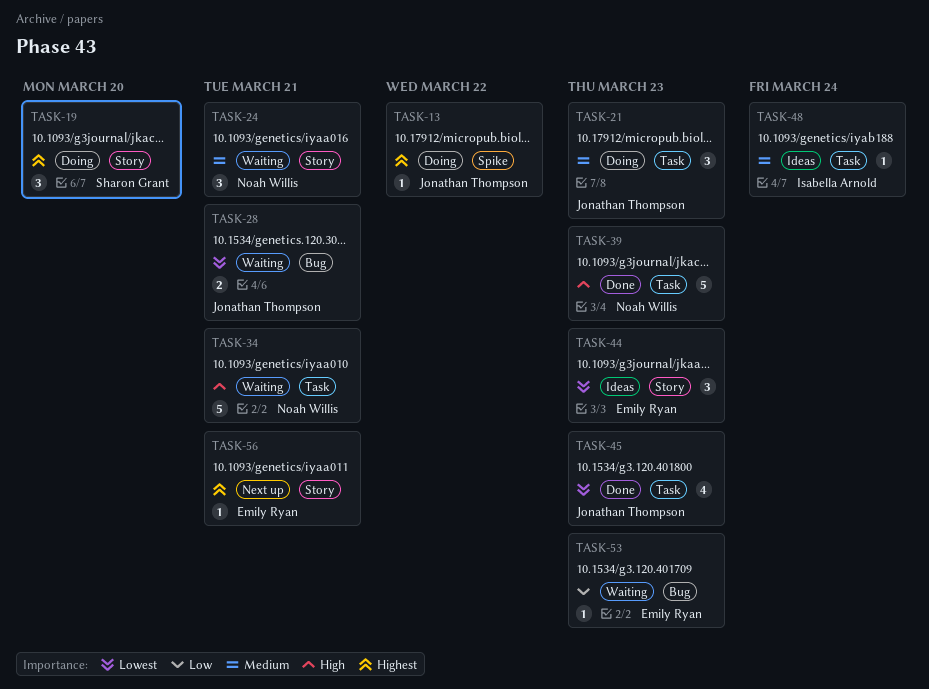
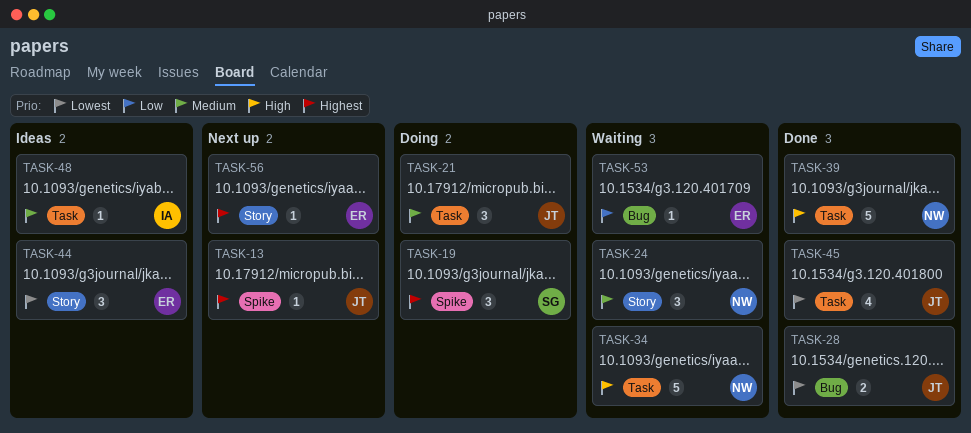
TASK-13, status: Doing -> Next up
TASK-19, label: Story -> Spike
TASK-28, status: Waiting -> Done

